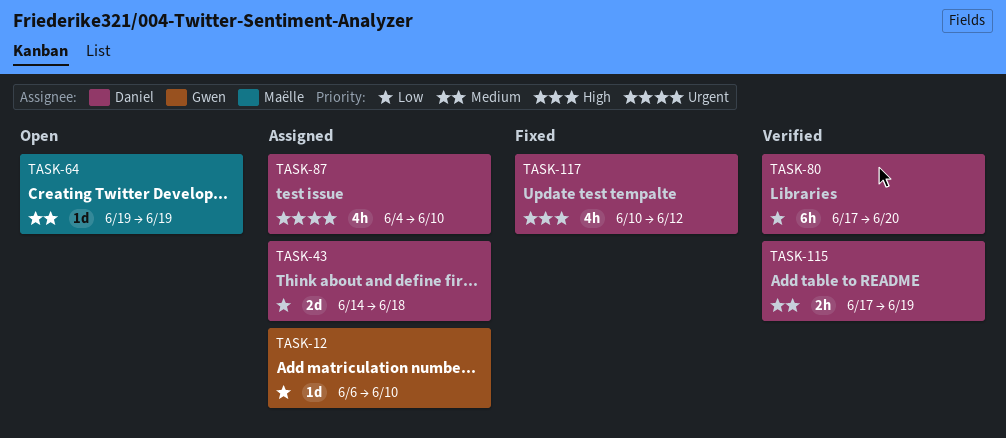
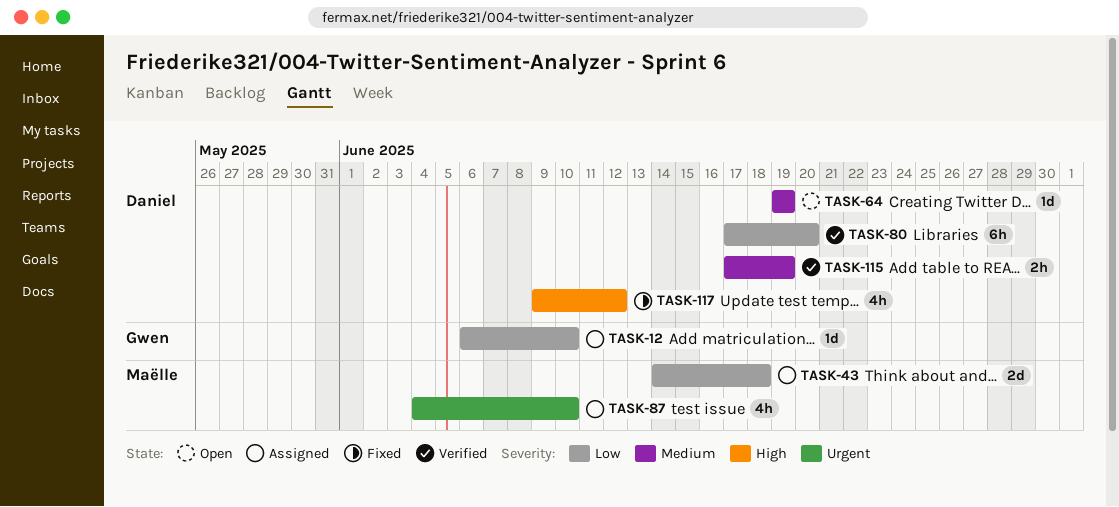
TASK-43, owner: Daniel -> Maëlle
TASK-64, owner: Maëlle -> Daniel
TASK-87, owner: Daniel -> Maëlle
TASK-117, start: Jun 10 -> Jun 9

